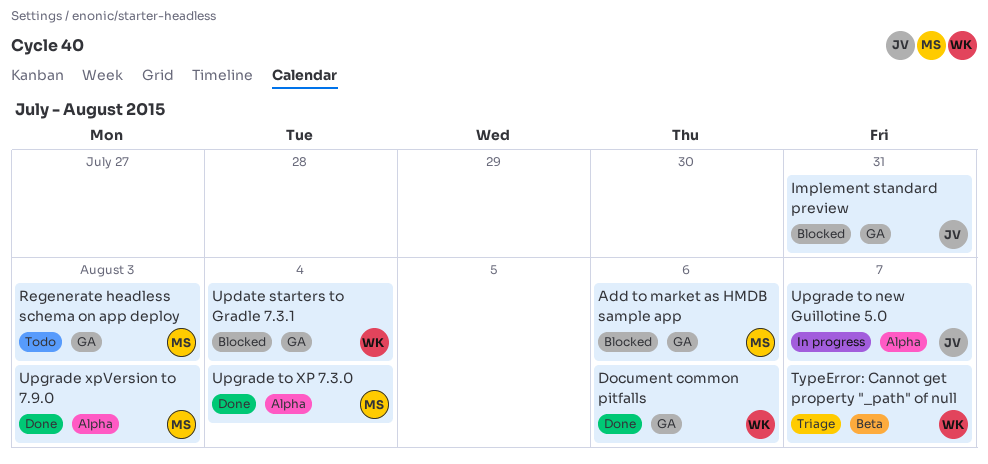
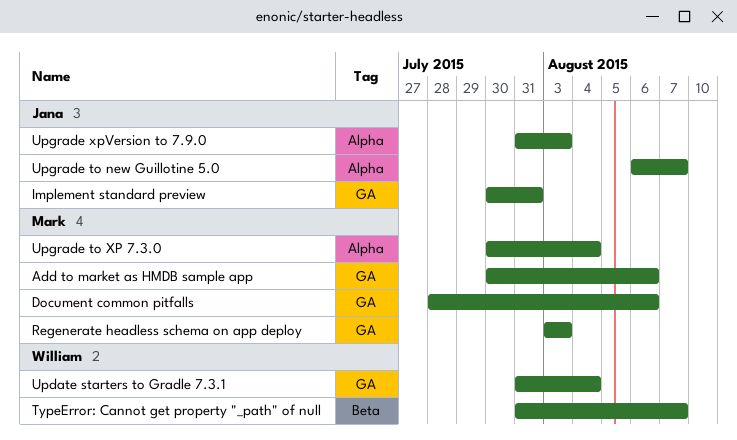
Document common pitfalls, owner: William -> Mark
Upgrade xpVersion to 7.9.0, owner: Mark -> Jana

